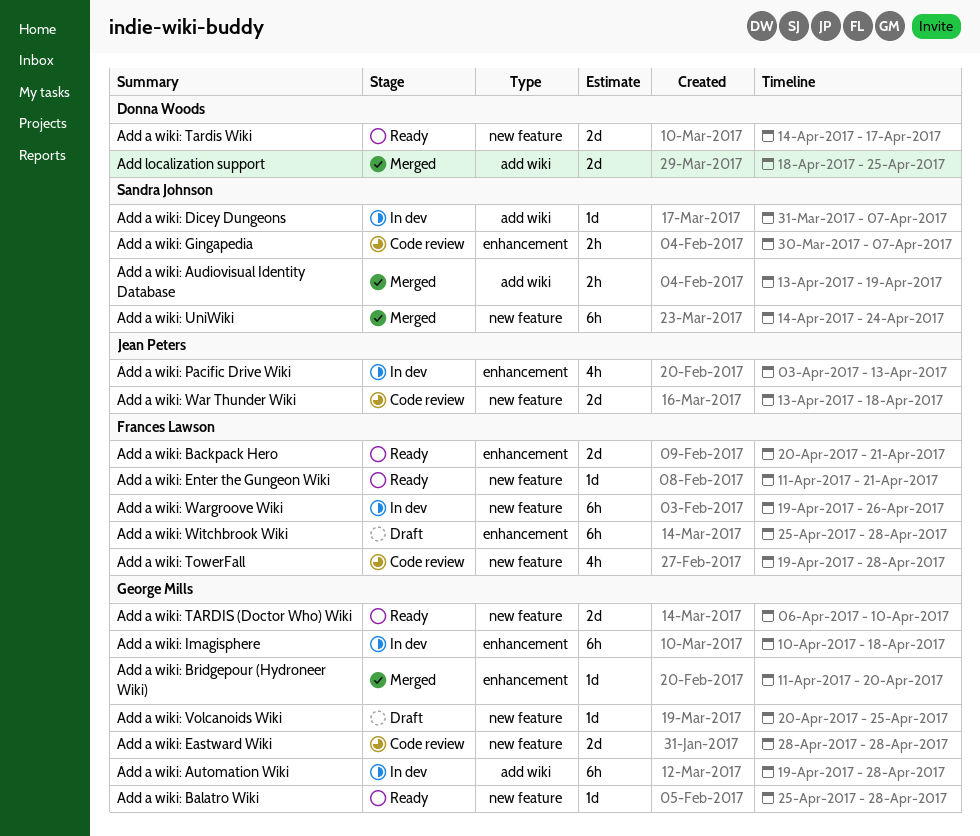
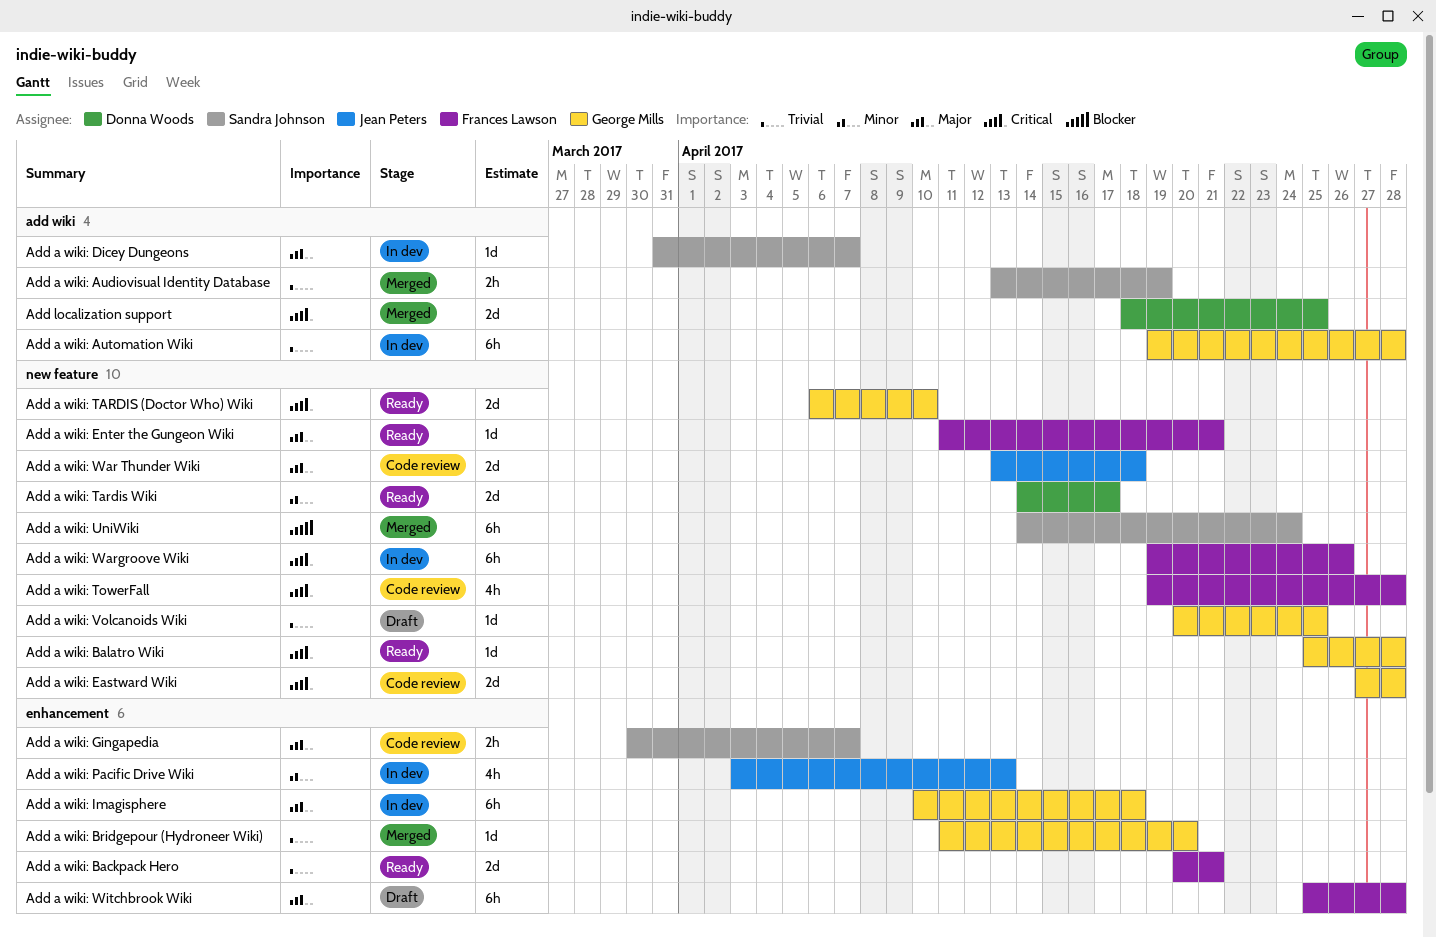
Add a wiki: Eastward Wiki, start: Apr 28 -> Apr 27

